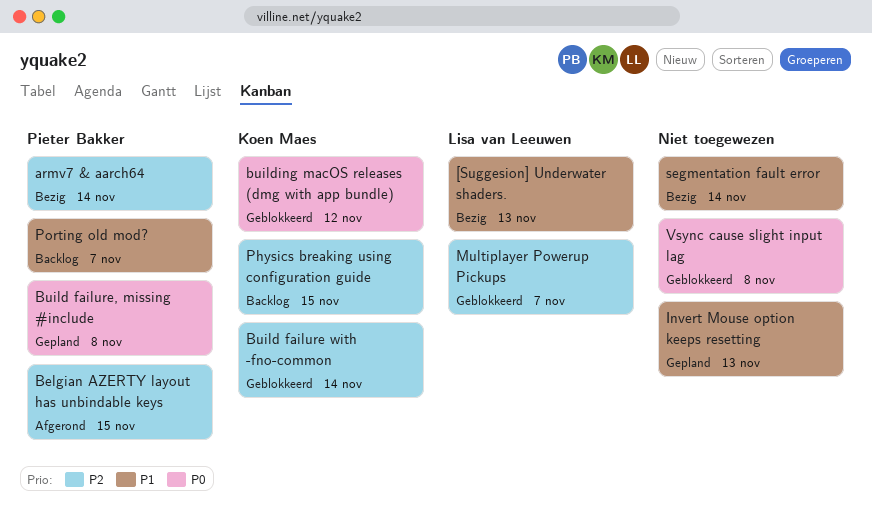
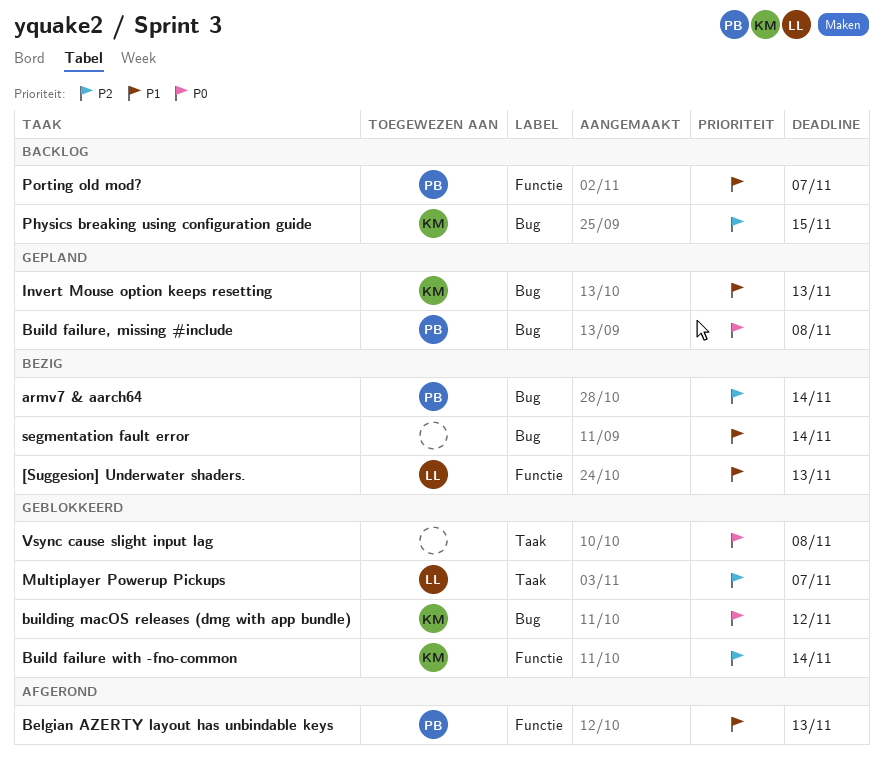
Belgian AZERTY layout has unbindable keys, priority: P2 -> P1
Belgian AZERTY layout has unbindable keys, due: Nov 15 -> Nov 13
Invert Mouse option keeps resetting, owner: none -> Koen Maes

